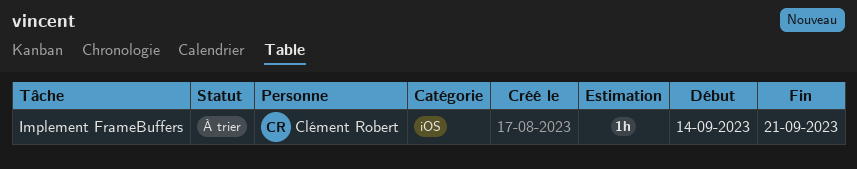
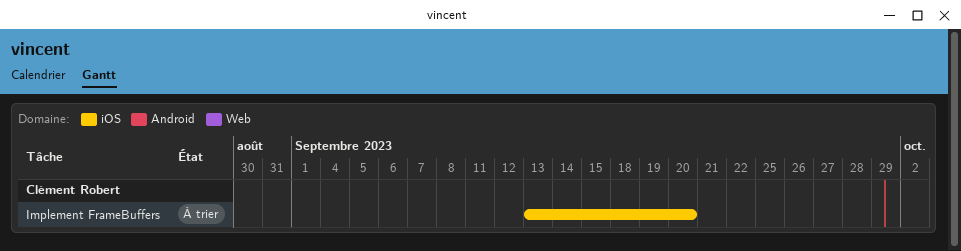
Implement FrameBuffers, start: Sep 14 -> Sep 13
Implement FrameBuffers, due: Sep 21 -> Sep 20

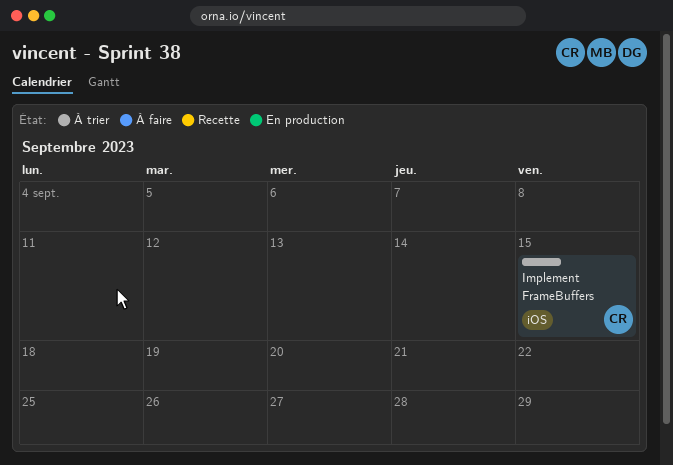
Implement FrameBuffers, due: Sep 20 -> Sep 15

